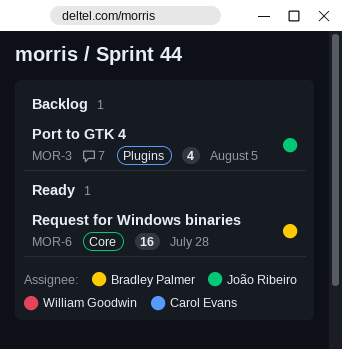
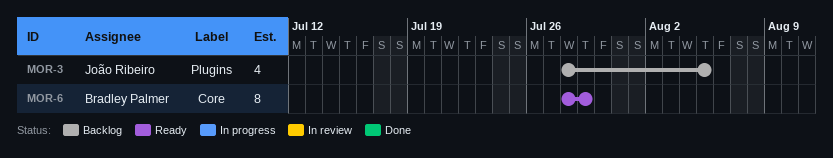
MOR-6, estimate: 16 -> 8
MOR-6, due: Jul 28 -> Jul 29

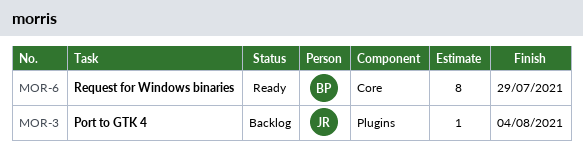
MOR-3, estimate: 4 -> 1
MOR-3, due: Aug 5 -> Aug 4

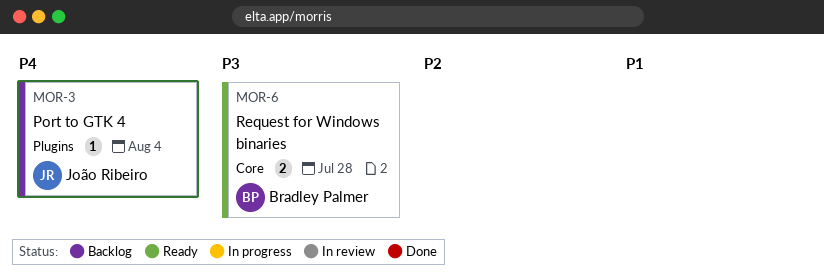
MOR-6, estimate: 8 -> 2
MOR-6, due: Jul 29 -> Jul 28

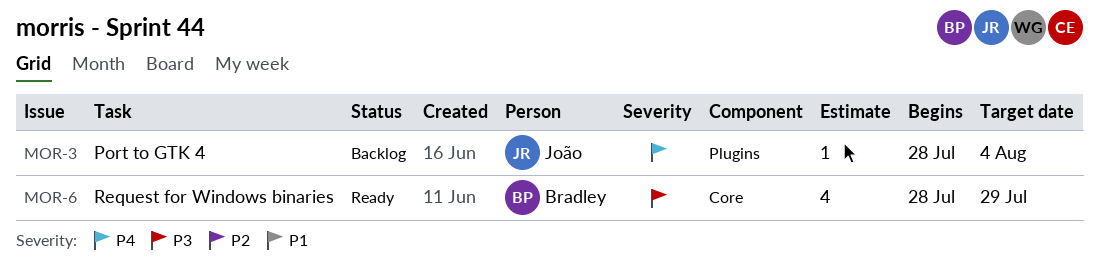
MOR-6, estimate: 2 -> 4
MOR-6, due: Jul 28 -> Jul 29

